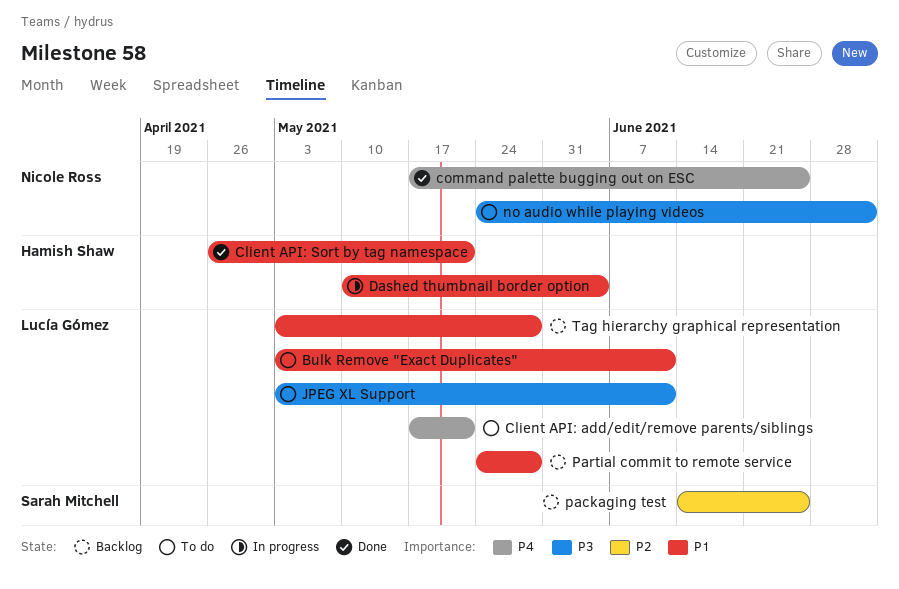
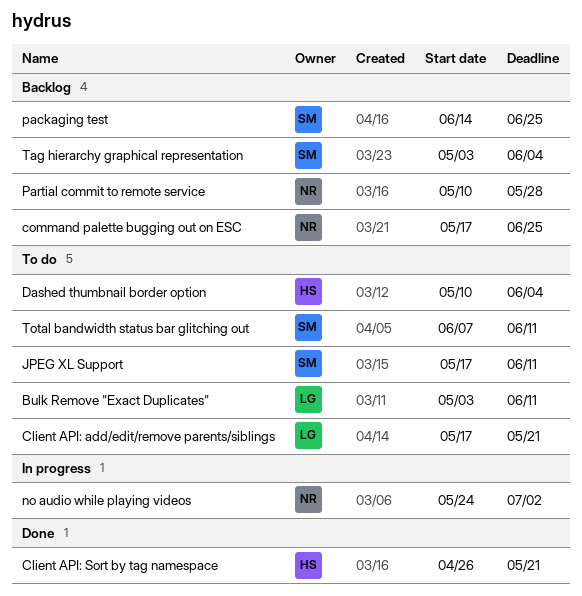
command palette bugging out on ESC, status: Done -> Backlog
Dashed thumbnail border option, status: In progress -> To do
JPEG XL Support, owner: Lucía Gómez -> Sarah Mitchell
JPEG XL Support, start: May 3 -> May 17
no audio while playing videos, status: To do -> In progress
Partial commit to remote service, owner: Lucía Gómez -> Nicole Ross
Partial commit to remote service, start: May 24 -> May 10
Tag hierarchy graphical representation, owner: Lucía Gómez -> Sarah Mitchell
Tag hierarchy graphical representation, due: May 28 -> Jun 4
Total bandwidth status bar glitching out: none -> present

